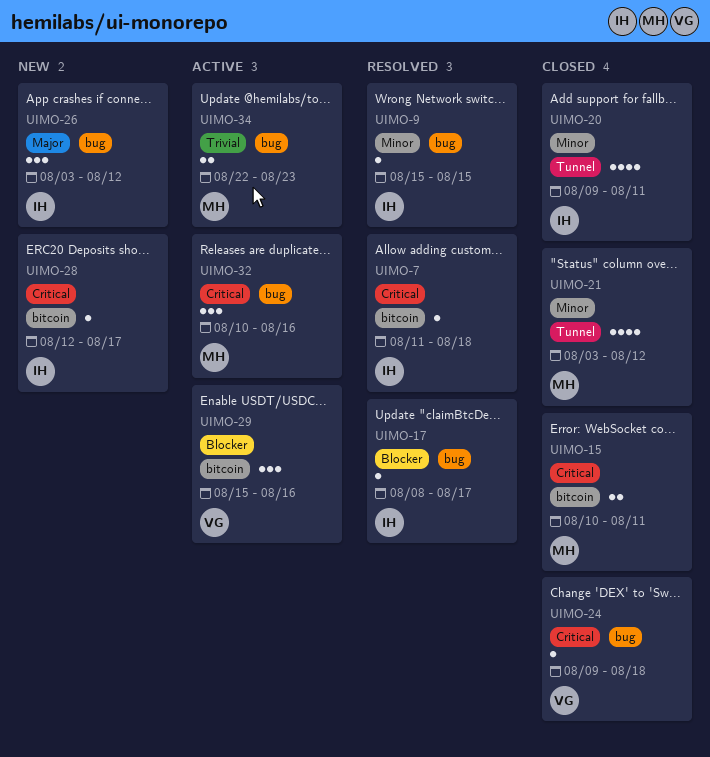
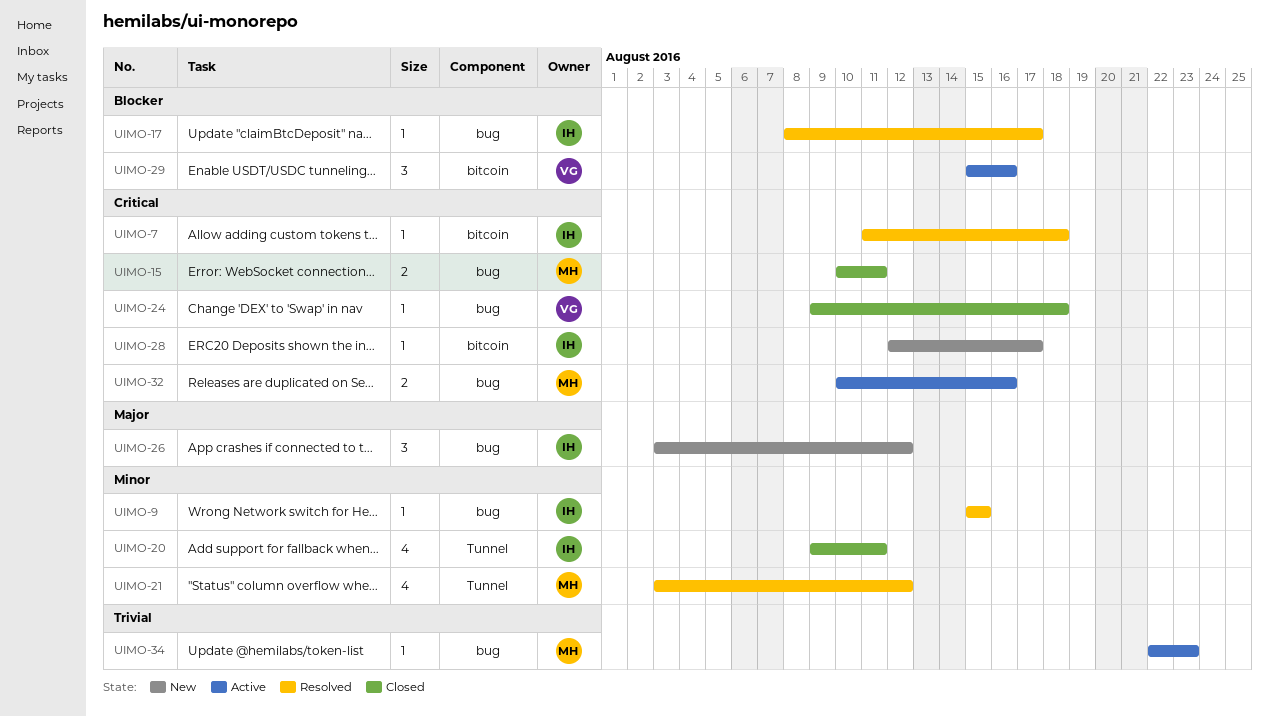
UIMO-15, label: bitcoin -> bug
UIMO-21, status: Closed -> Resolved
UIMO-32, estimate: 3 -> 2
UIMO-34, estimate: 2 -> 1

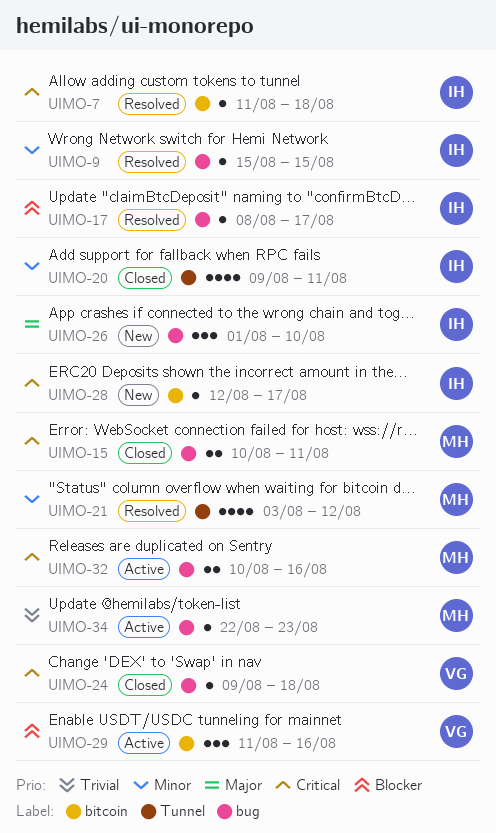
UIMO-26, start: Aug 3 -> Aug 1
UIMO-26, due: Aug 12 -> Aug 10
UIMO-29, start: Aug 15 -> Aug 11

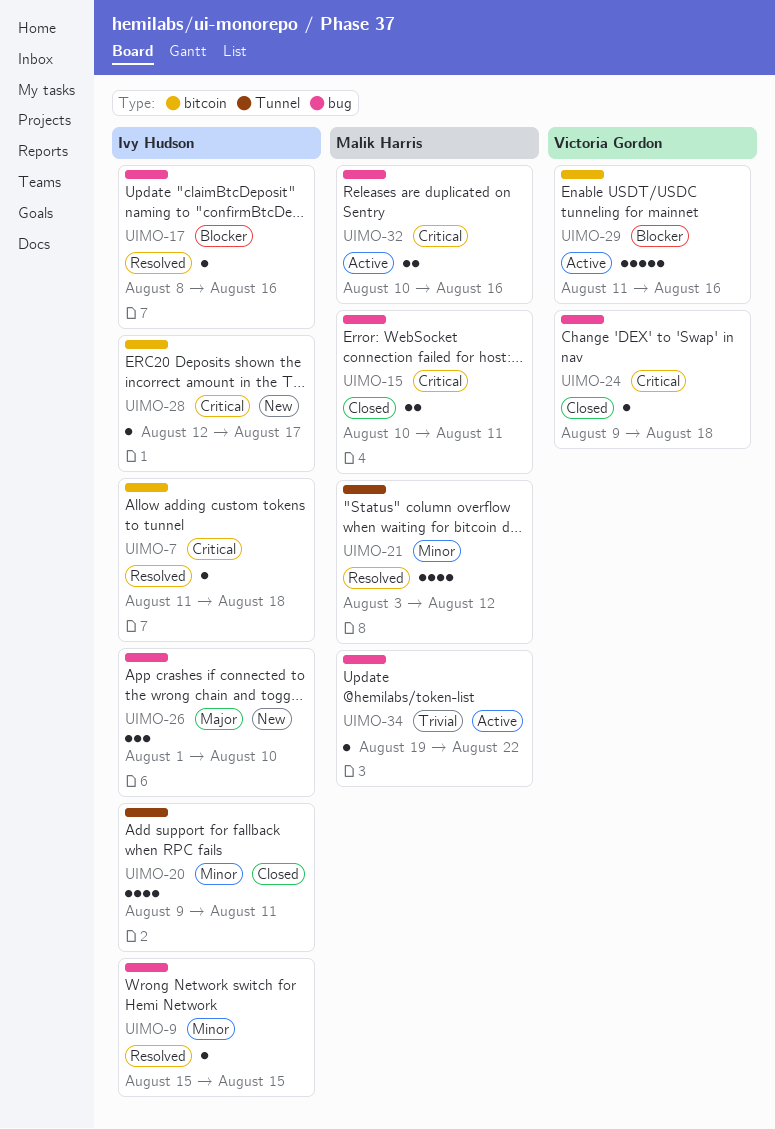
UIMO-17, due: Aug 17 -> Aug 16
UIMO-29, estimate: 3 -> 5
UIMO-34, start: Aug 22 -> Aug 19
UIMO-34, due: Aug 23 -> Aug 22

